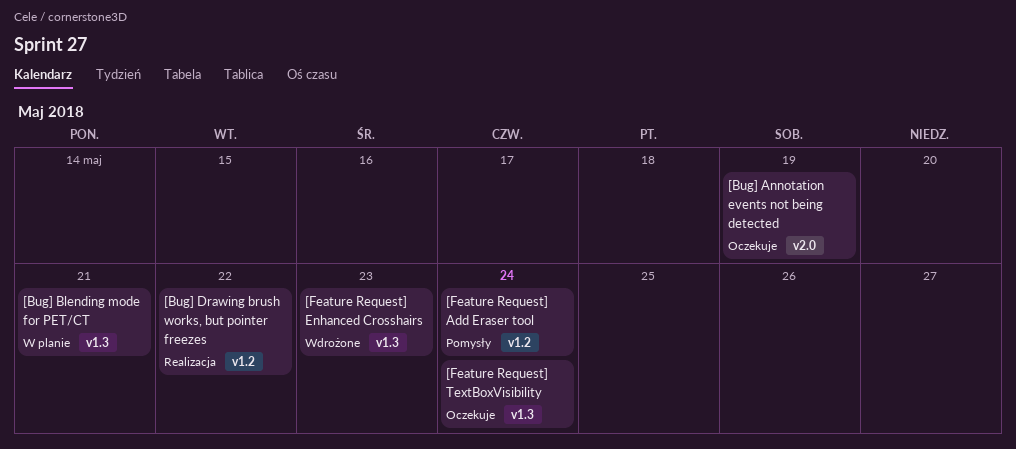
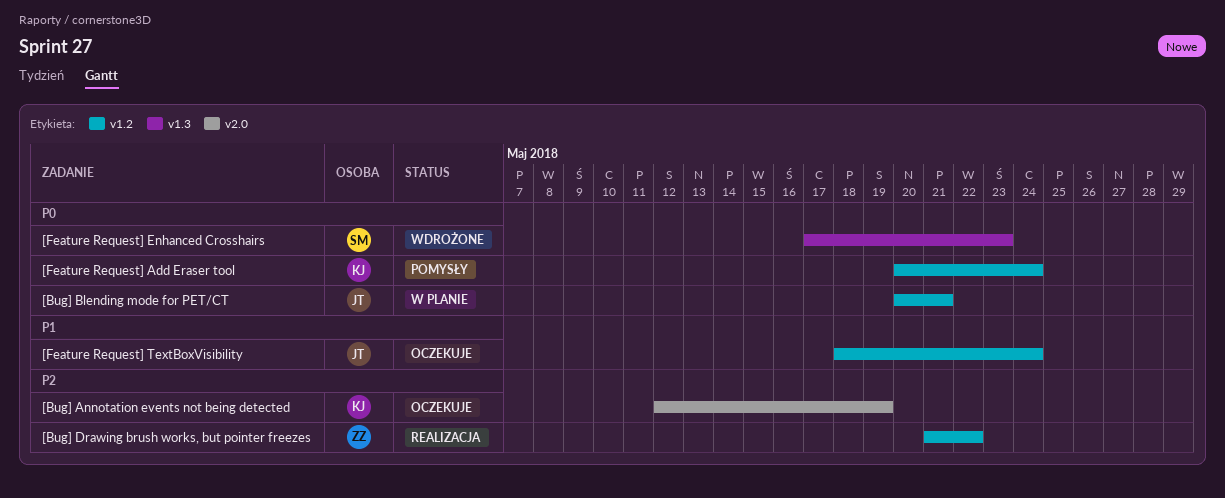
[Bug] Blending mode for PET/CT, label: v1.3 -> v1.2
[Feature Request] TextBoxVisibility, label: v1.3 -> v1.2

